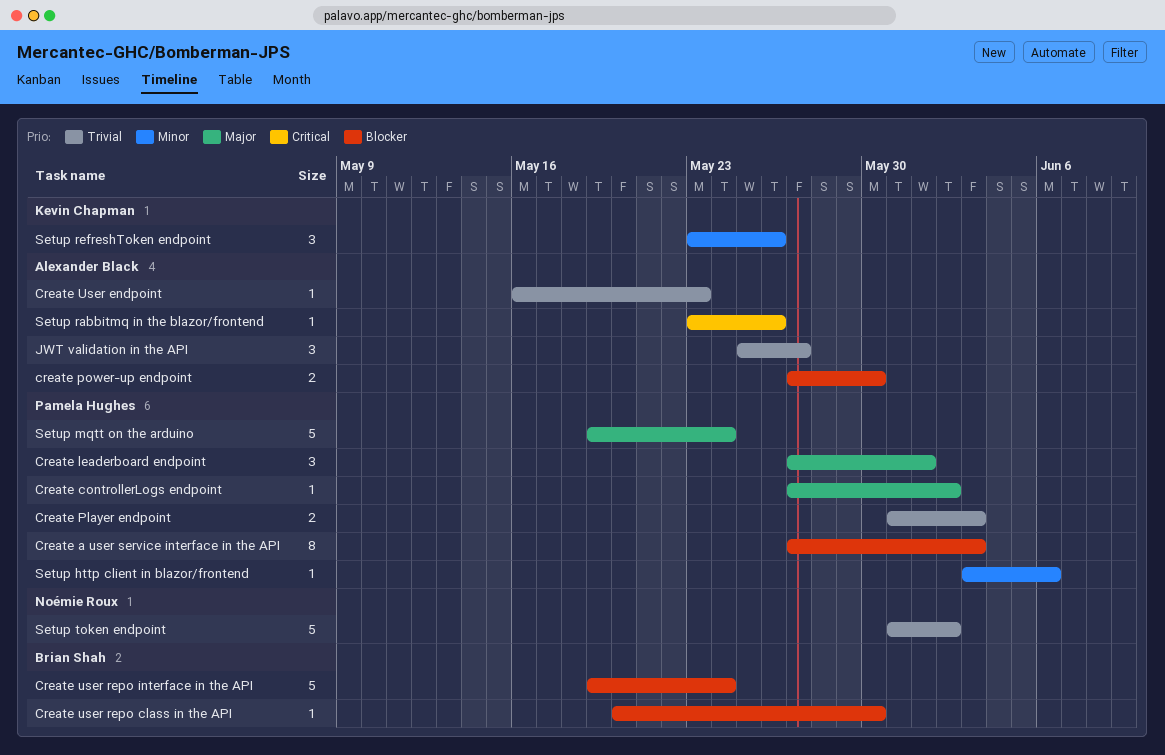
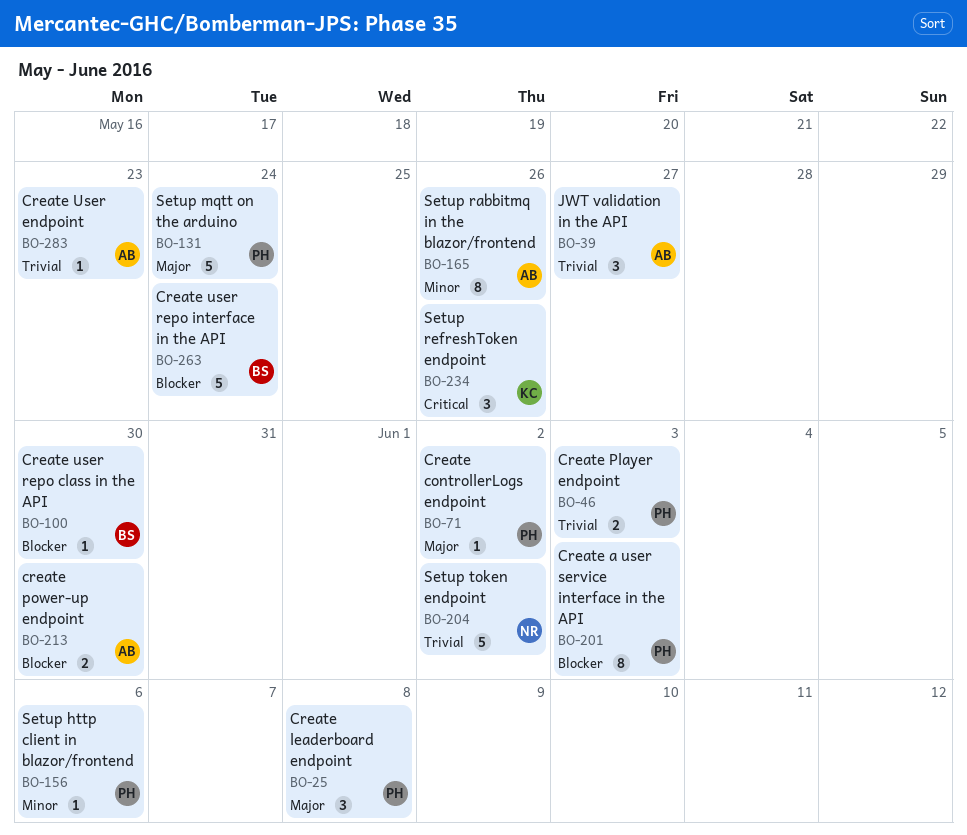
Create leaderboard endpoint, due: Jun 1 -> Jun 8
Setup rabbitmq in the blazor/frontend, priority: Critical -> Minor
Setup rabbitmq in the blazor/frontend, estimate: 1 -> 8
Setup refreshToken endpoint, priority: Minor -> Critical

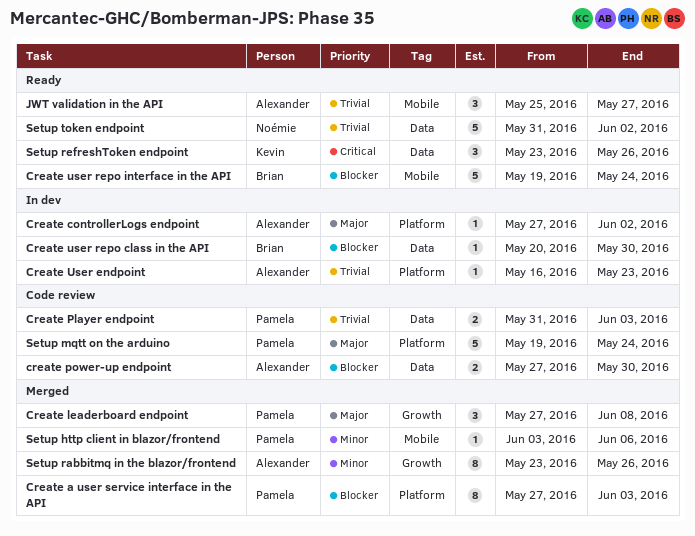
Create controllerLogs endpoint, owner: Pamela -> Alexander

